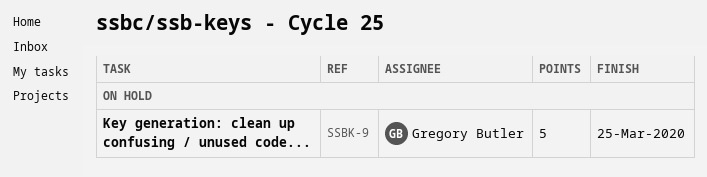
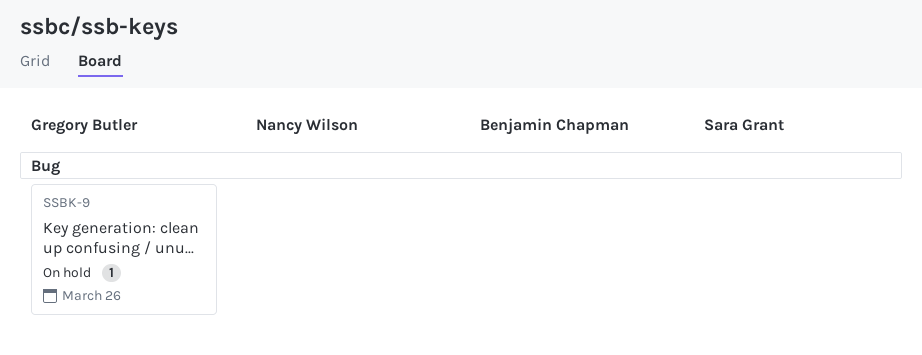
SSBK-9, estimate: 5 -> 1
SSBK-9, due: Mar 25 -> Mar 26

